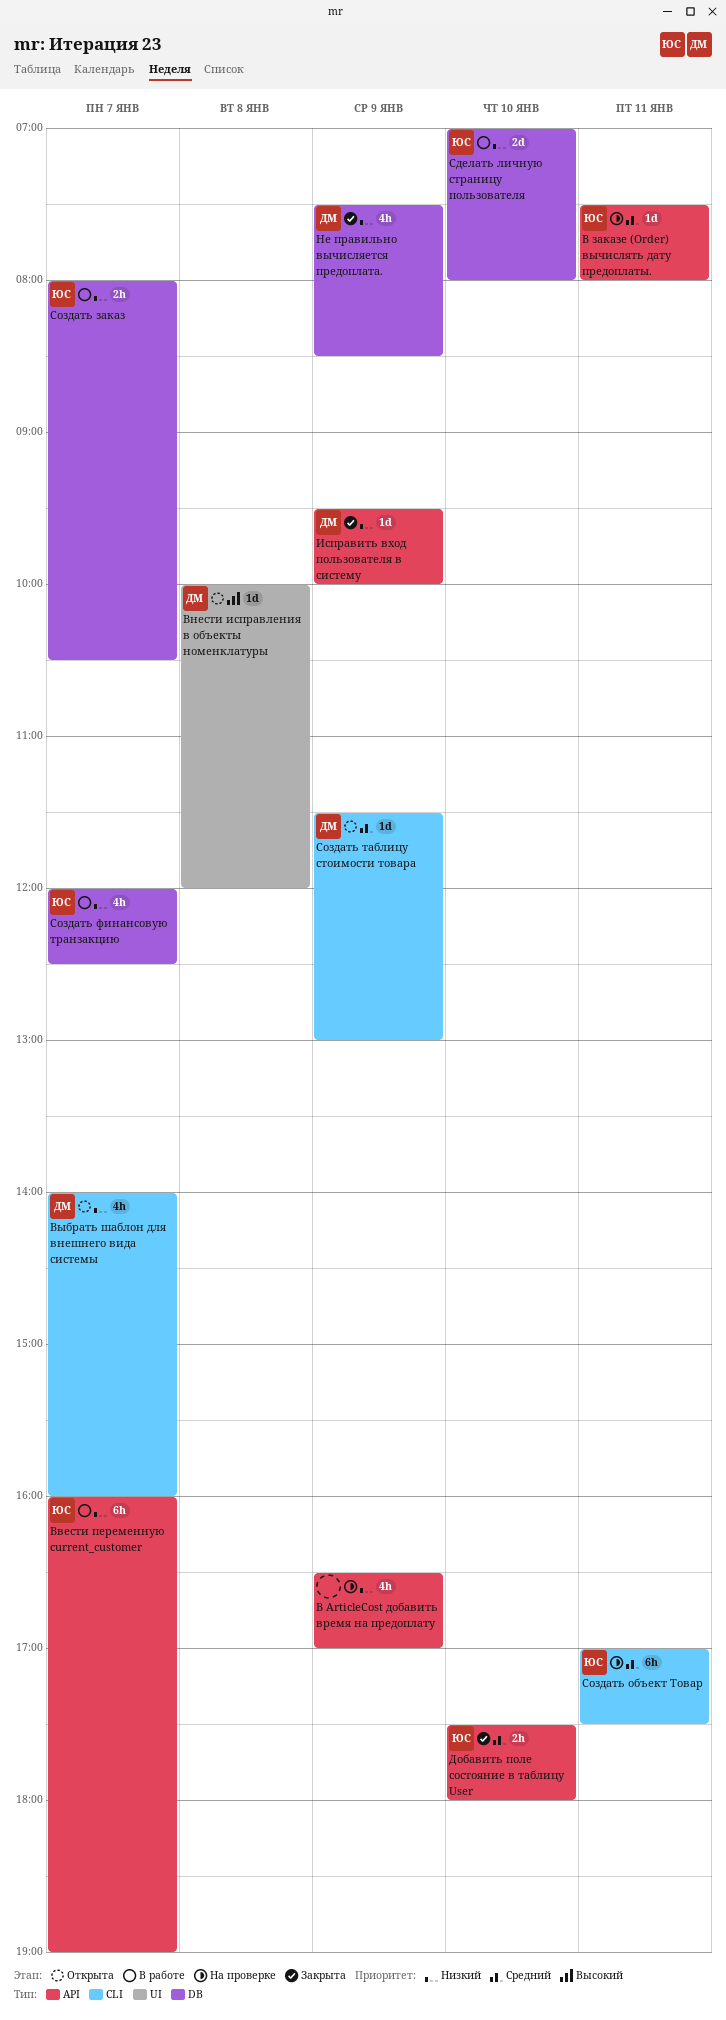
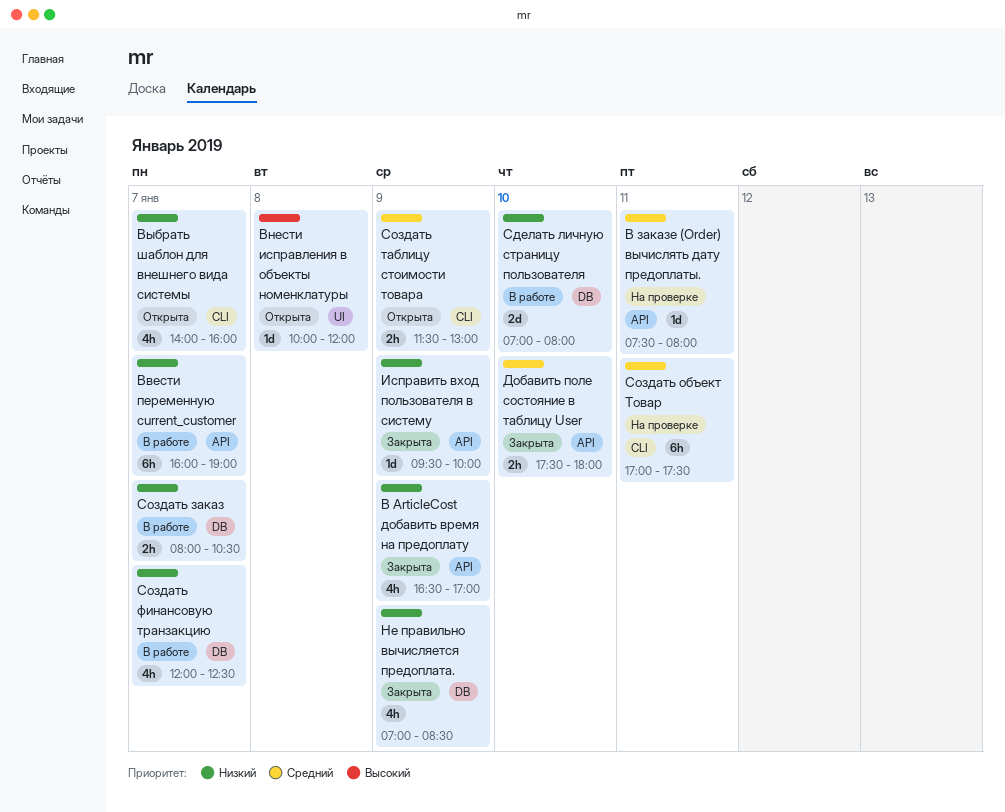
В ArticleCost добавить время на предоплату, status: На проверке -> Закрыта
Не правильно вычисляется предоплата., begins: 07:30 -> 07:00
Создать таблицу стоимости товара, estimate: 1d -> 2h

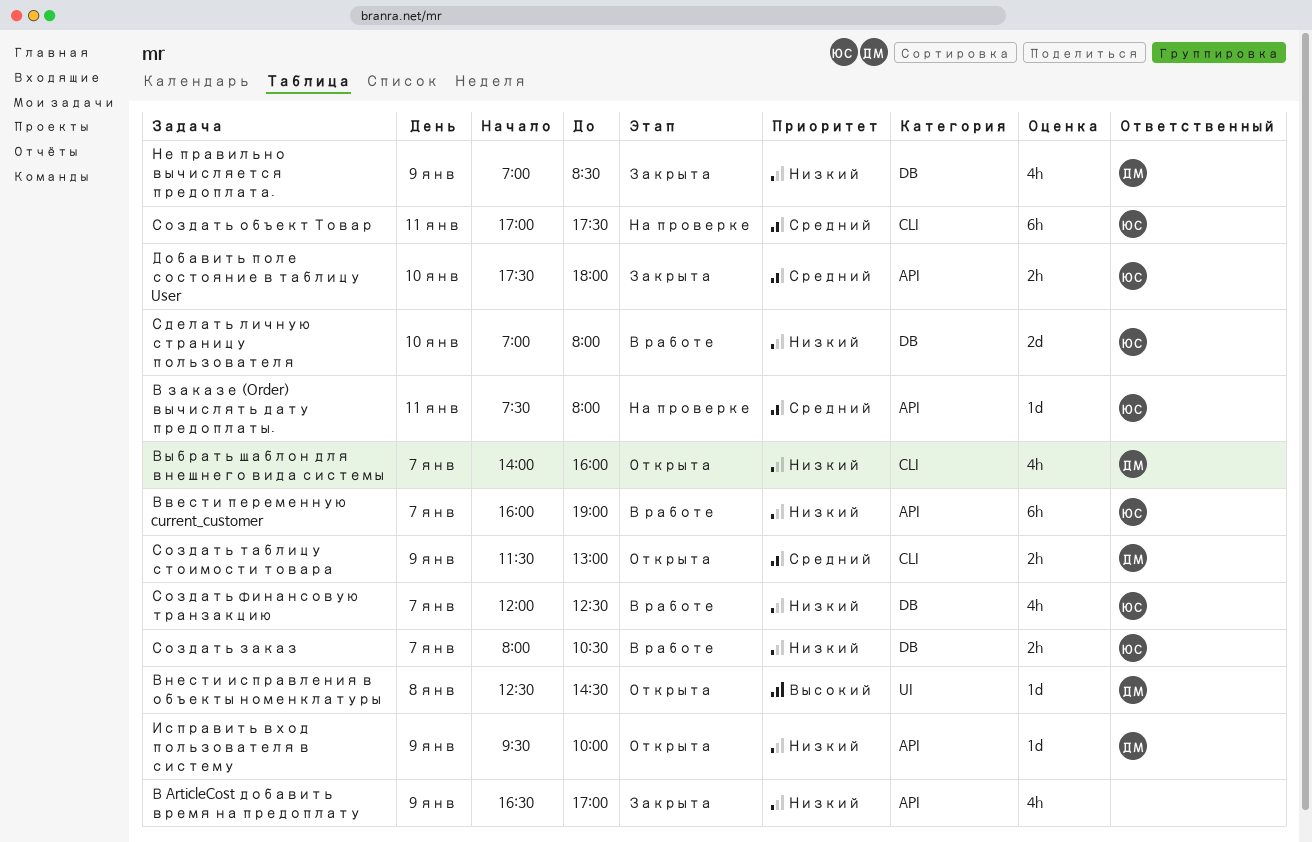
Внести исправления в объекты номенклатуры, begins: 10:00 -> 12:30
Внести исправления в объекты номенклатуры, ends: 12:00 -> 14:30
Исправить вход пользователя в систему, status: Закрыта -> Открыта

